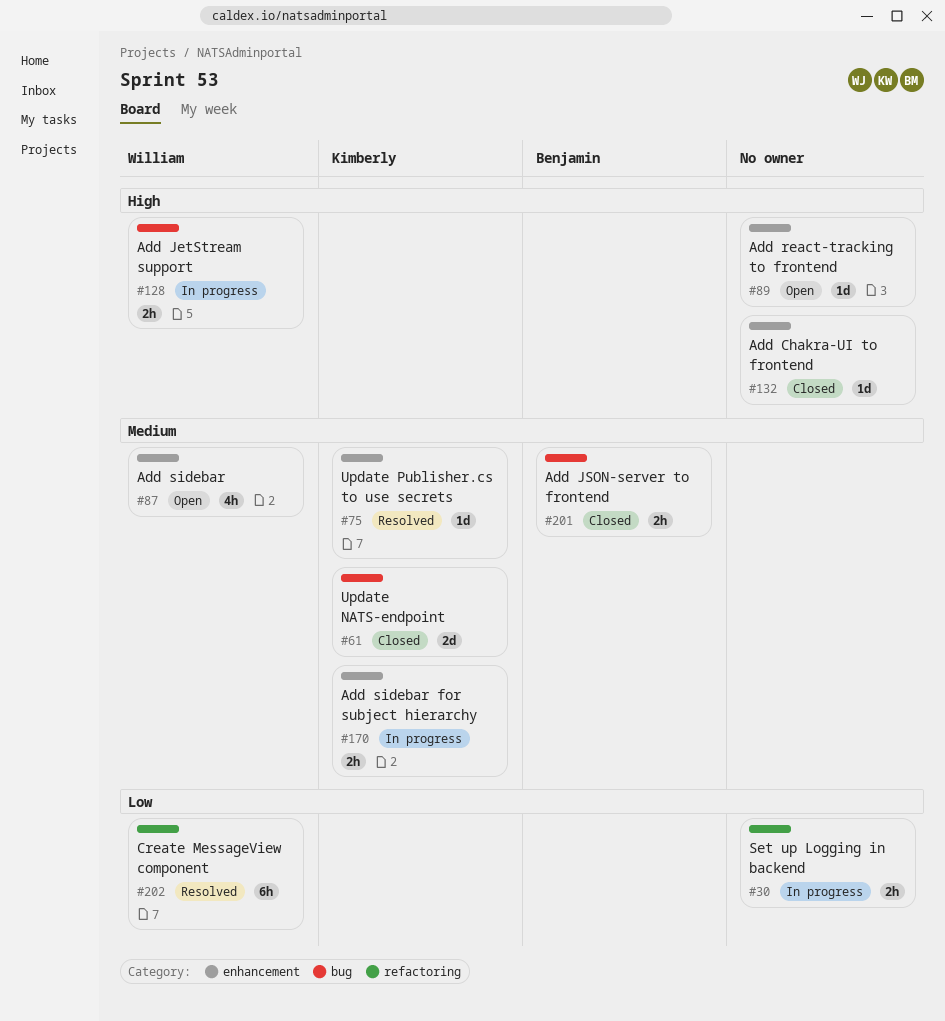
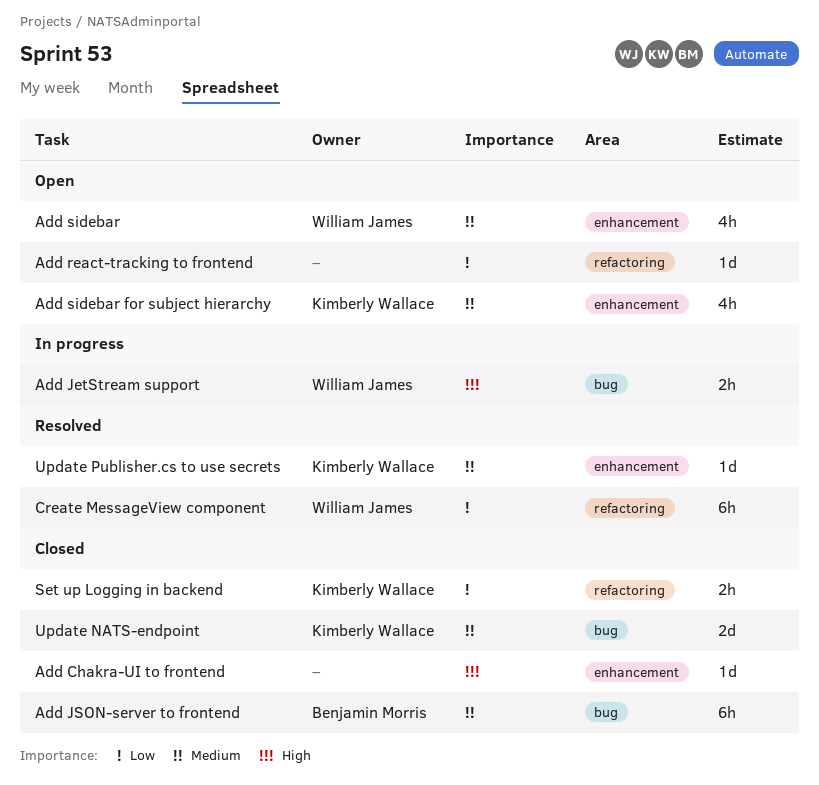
Add JSON-server to frontend, estimate: 2h -> 6h
Add react-tracking to frontend, priority: High -> Low
Add react-tracking to frontend, label: enhancement -> refactoring
Add sidebar for subject hierarchy, status: In progress -> Open
Add sidebar for subject hierarchy, estimate: 2h -> 4h
Set up Logging in backend, status: In progress -> Closed
Set up Logging in backend, owner: none -> Kimberly Wallace

